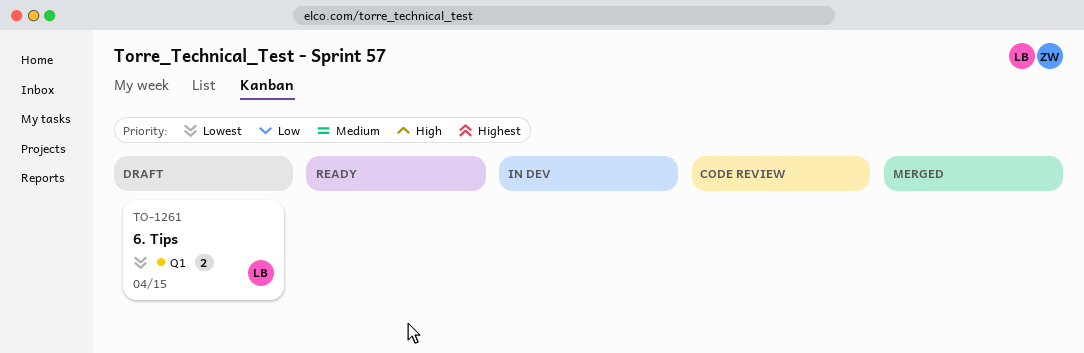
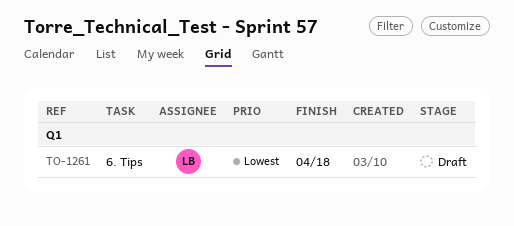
TO-1261, due: Apr 15 -> Apr 18

